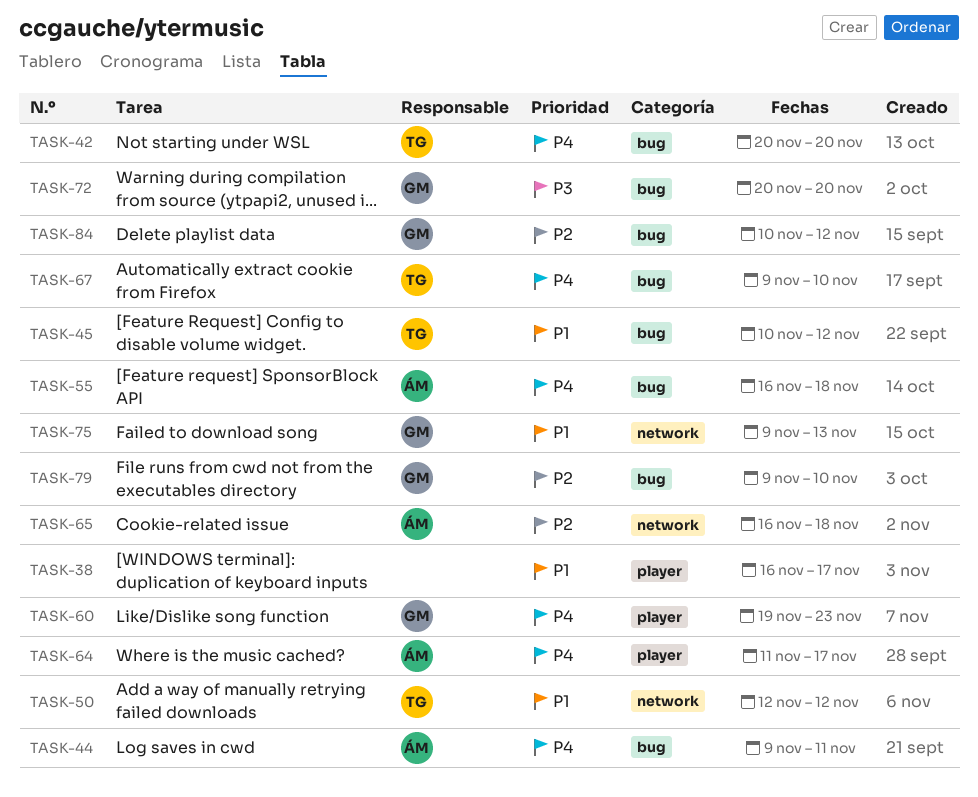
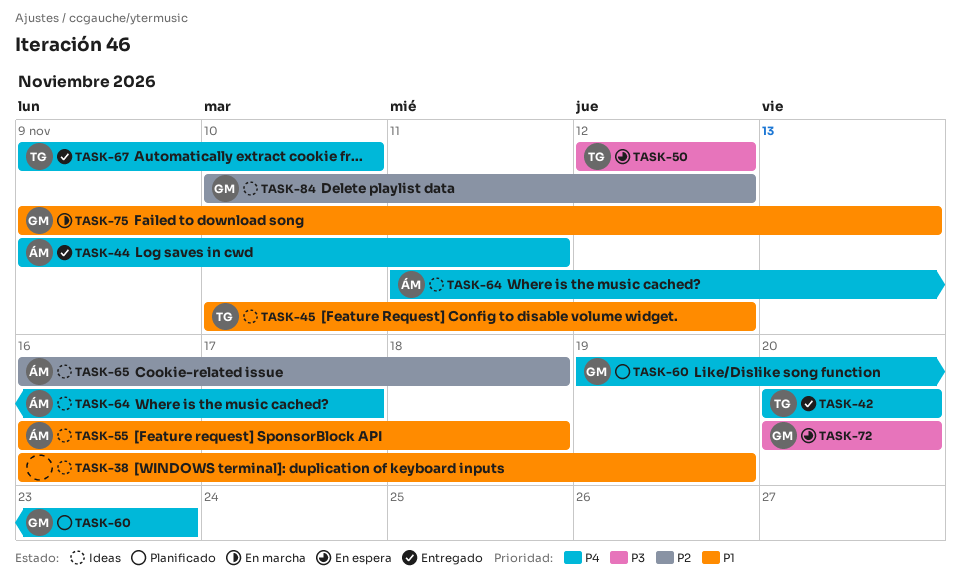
TASK-38, due: Nov 17 -> Nov 19
TASK-50, priority: P1 -> P3
TASK-55, priority: P4 -> P1
TASK-79: present -> none

